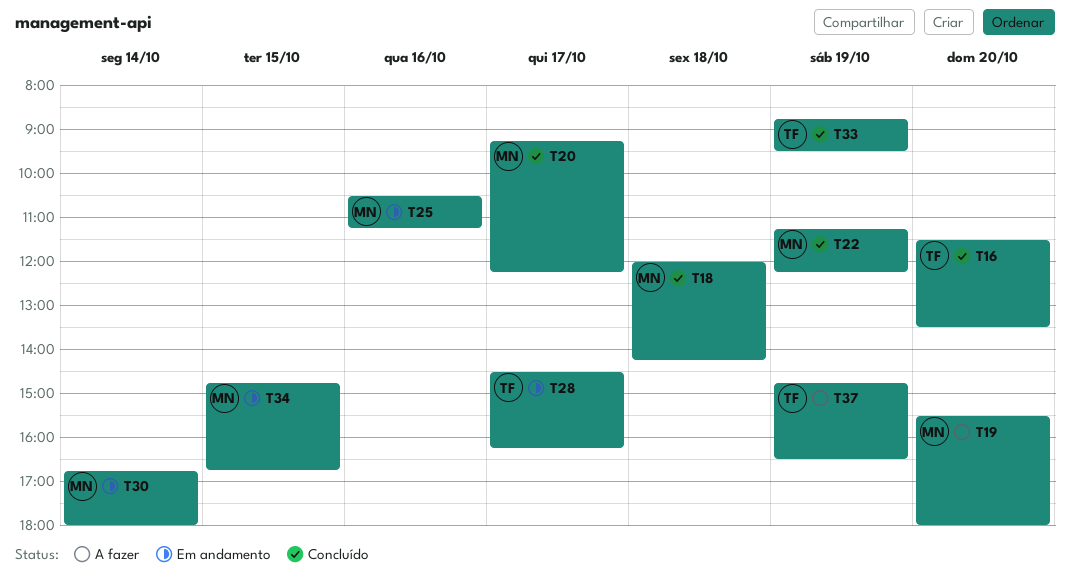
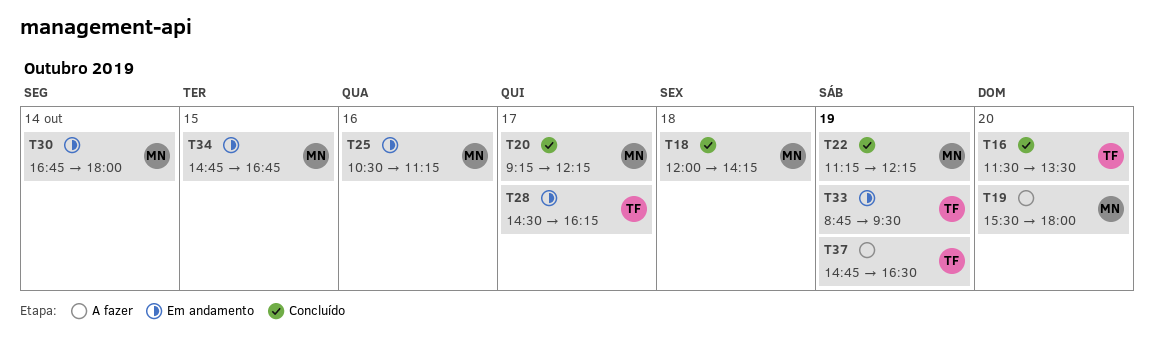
T33, status: Concluído -> Em andamento

